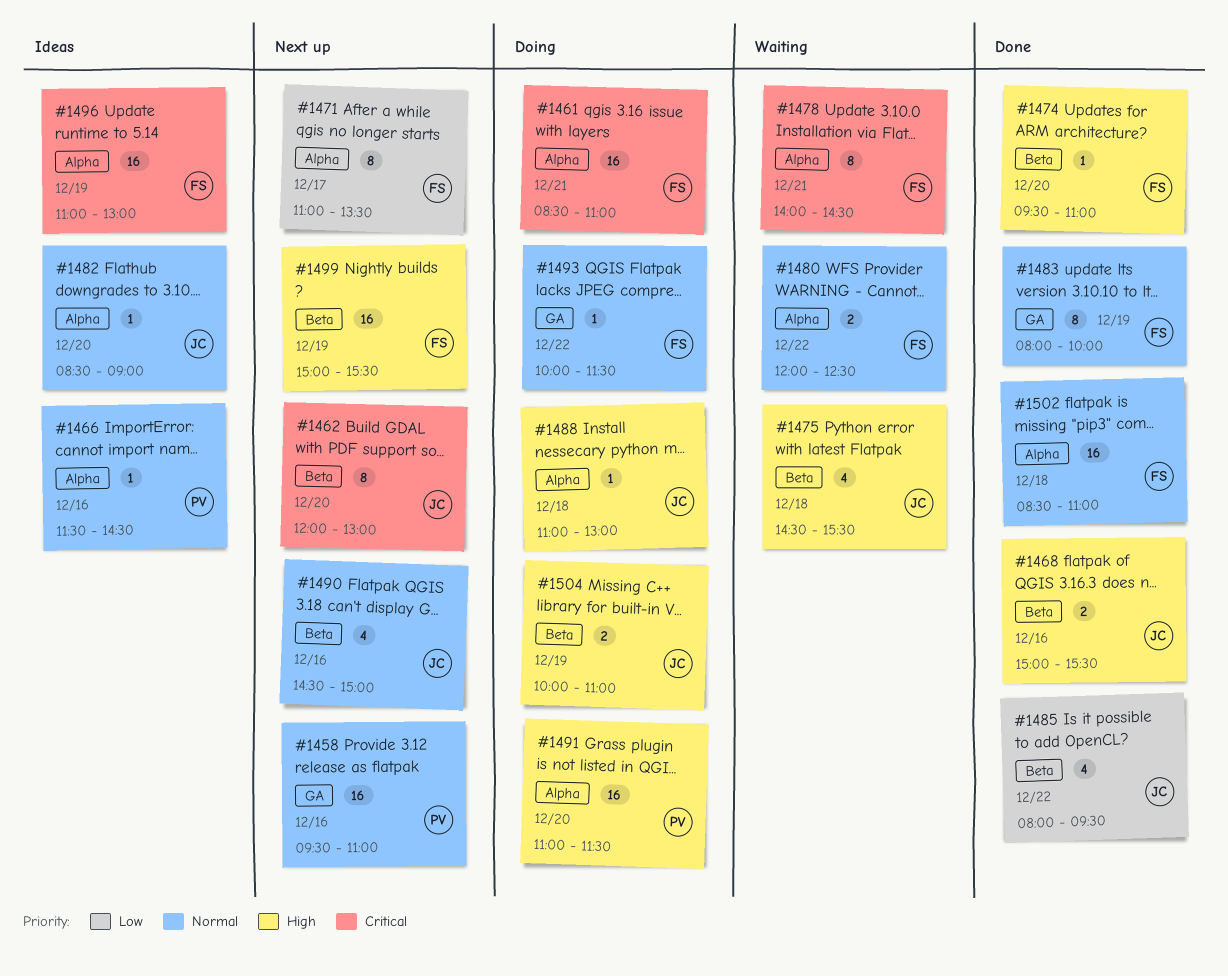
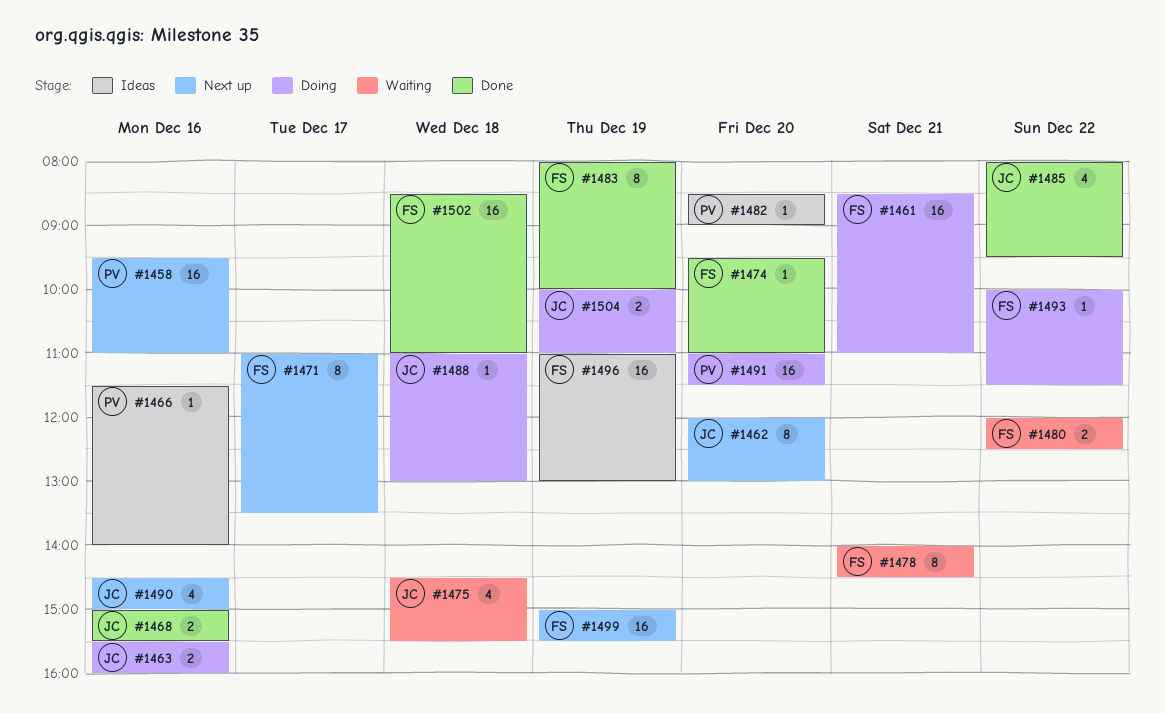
#1463: none -> present
#1466, ends: 14:30 -> 14:00
#1482, owner: JC -> PV

